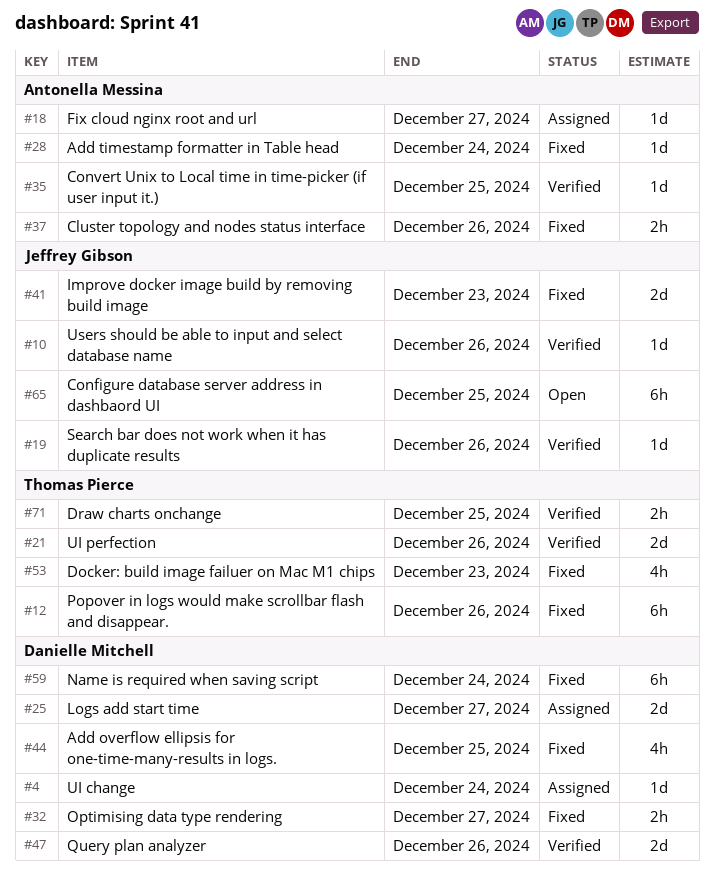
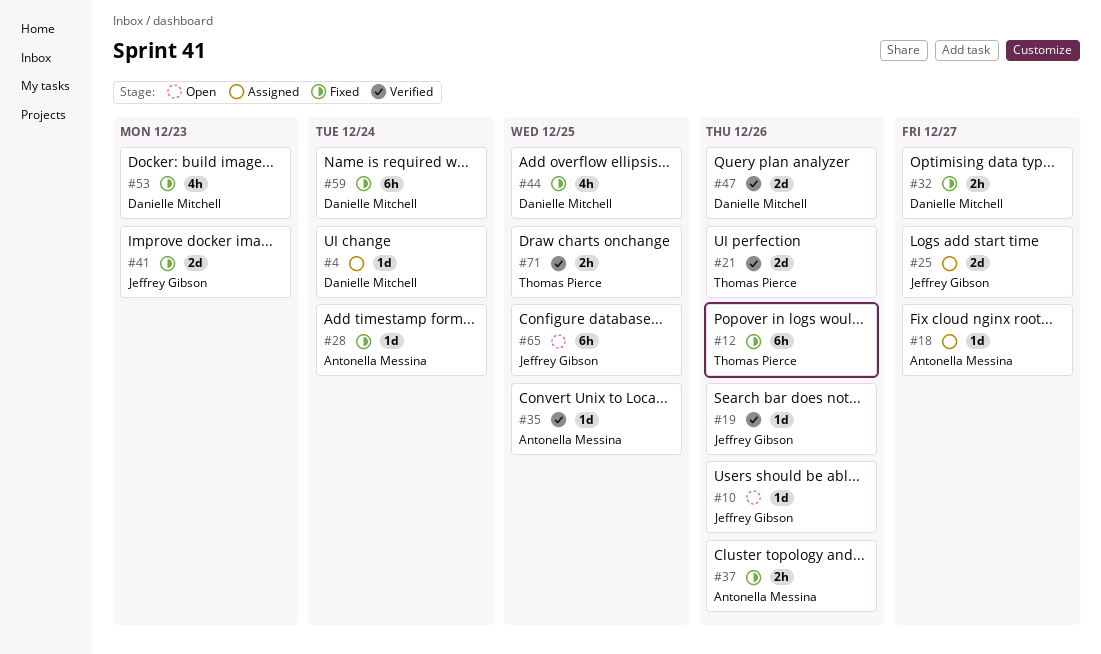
#10, status: Verified -> Open
#25, owner: Danielle Mitchell -> Jeffrey Gibson
#53, owner: Thomas Pierce -> Danielle Mitchell

